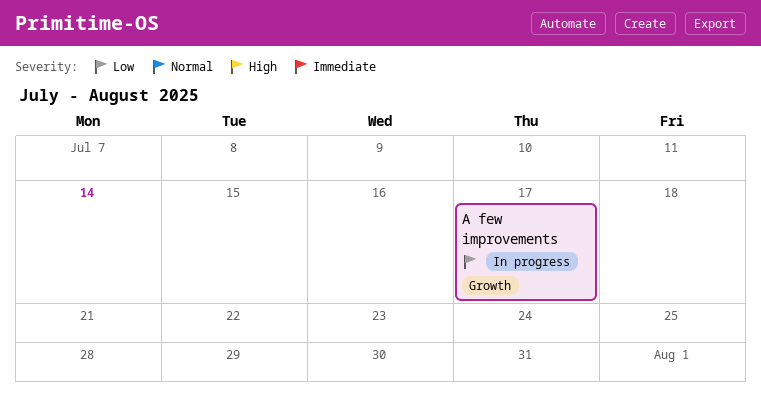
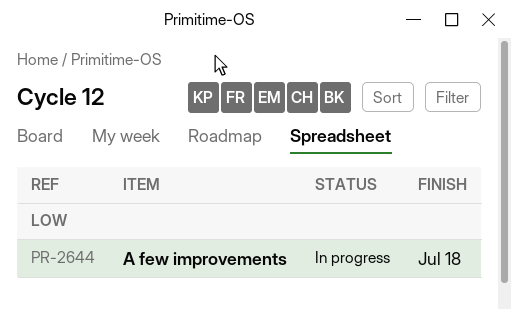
A few improvements, due: Jul 17 -> Jul 18

